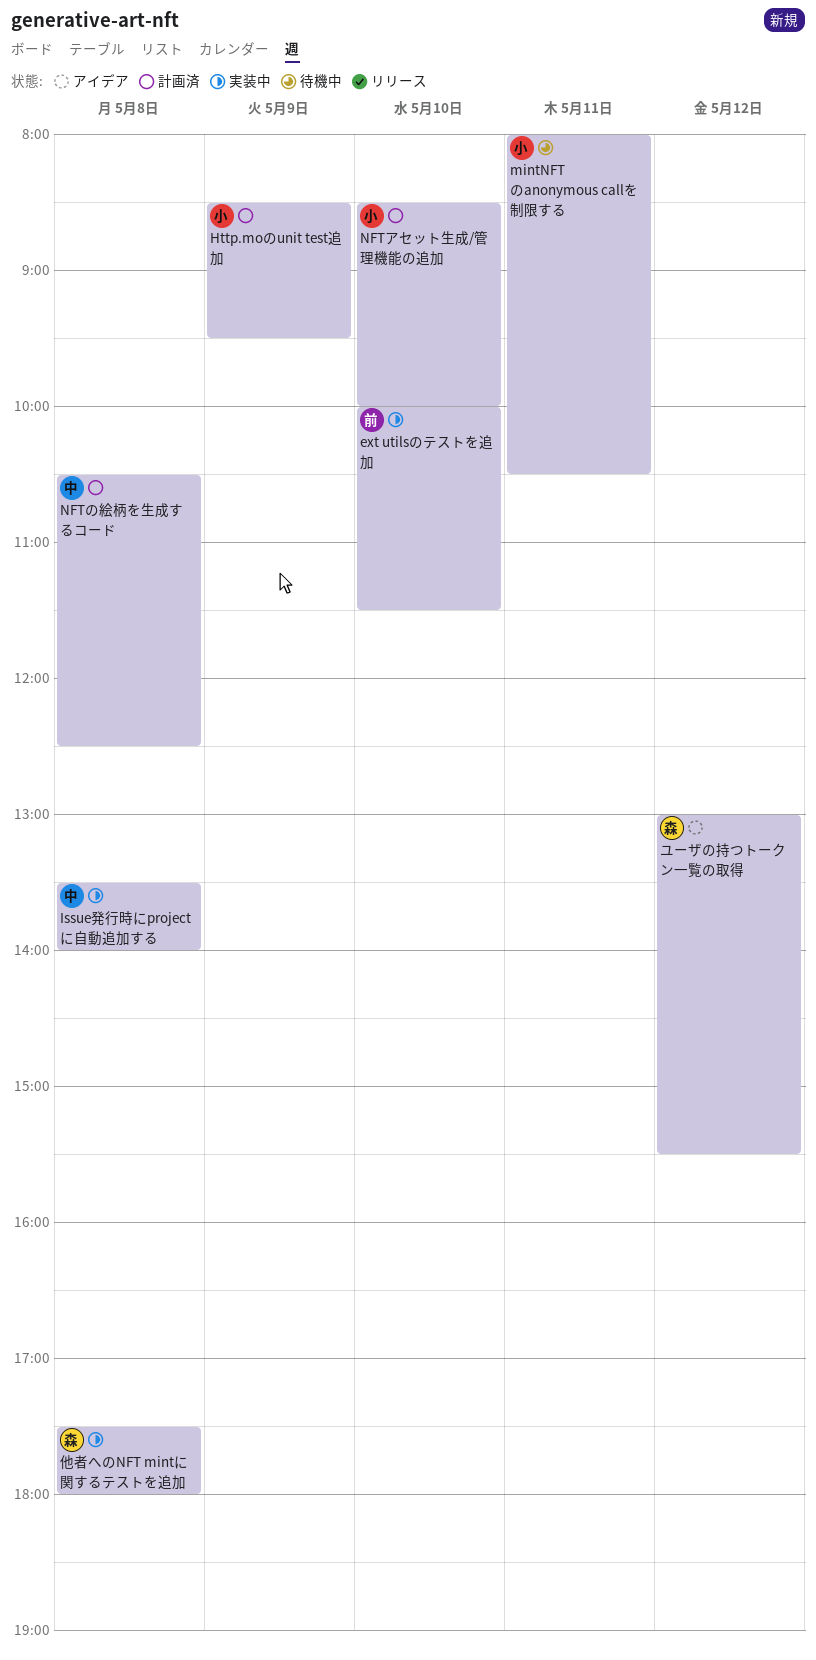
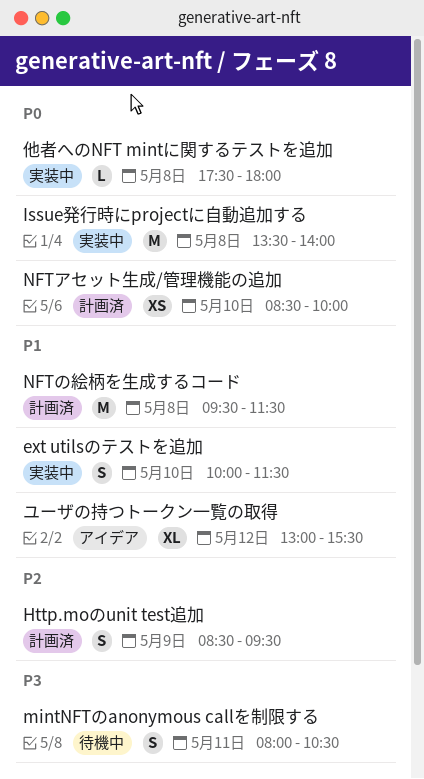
NFTの絵柄を生成するコード, begins: 10:30 -> 09:30
NFTの絵柄を生成するコード, ends: 12:30 -> 11:30

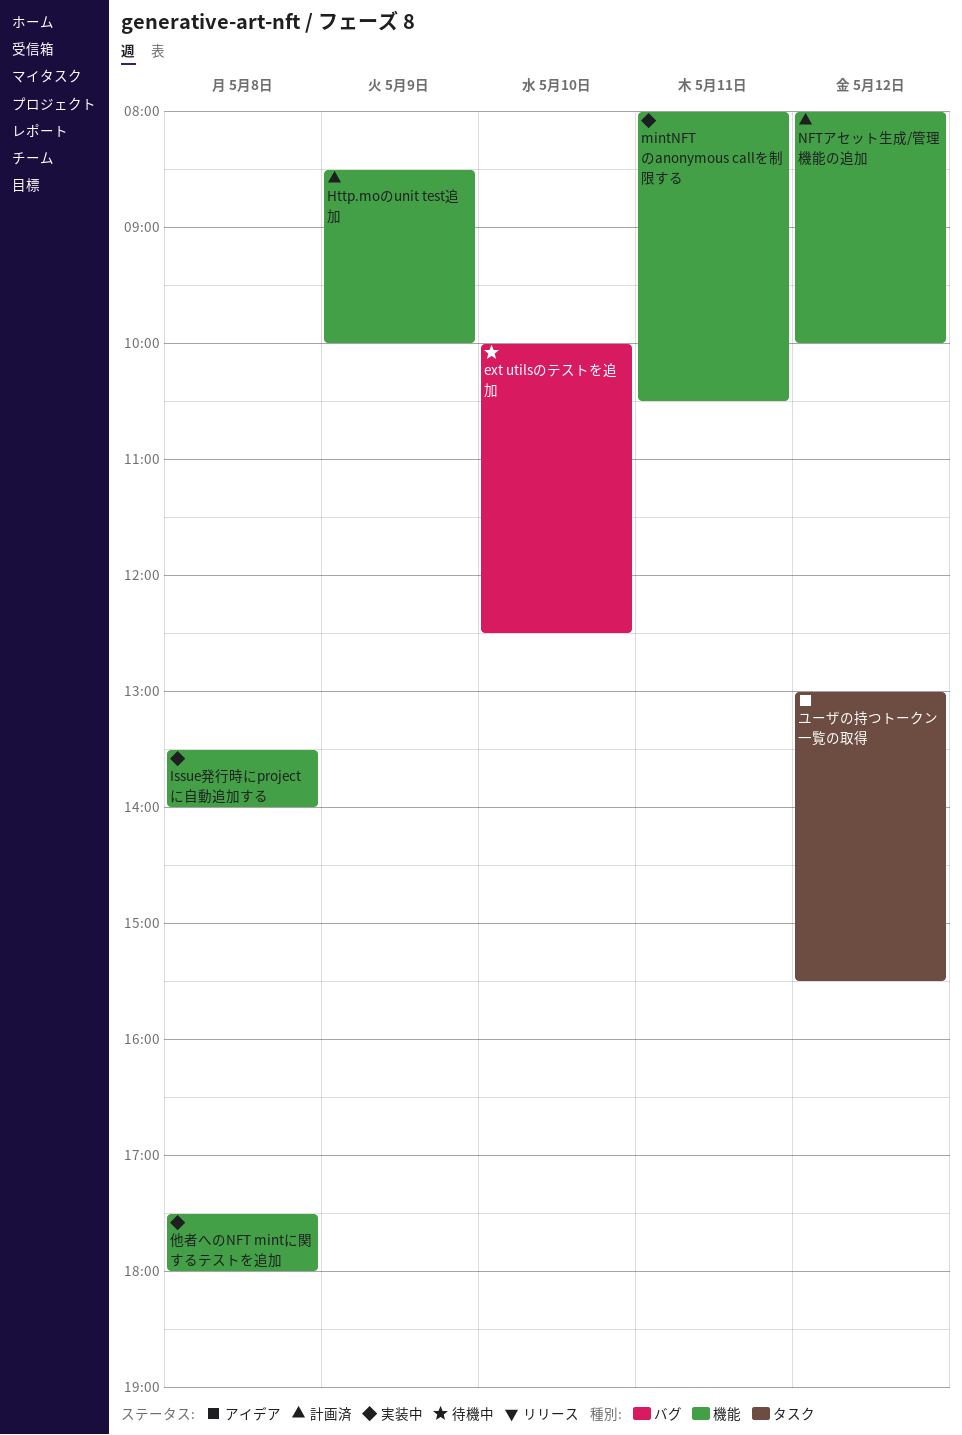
ext utilsのテストを追加, status: 実装中 -> 待機中
ext utilsのテストを追加, ends: 11:30 -> 12:30
Http.moのunit test追加, ends: 09:30 -> 10:00
mintNFTのanonymous callを制限する, status: 待機中 -> 実装中
NFTの絵柄を生成するコード: present -> none
NFTアセット生成/管理機能の追加, day: May 10 -> May 12
NFTアセット生成/管理機能の追加, begins: 08:30 -> 08:00

